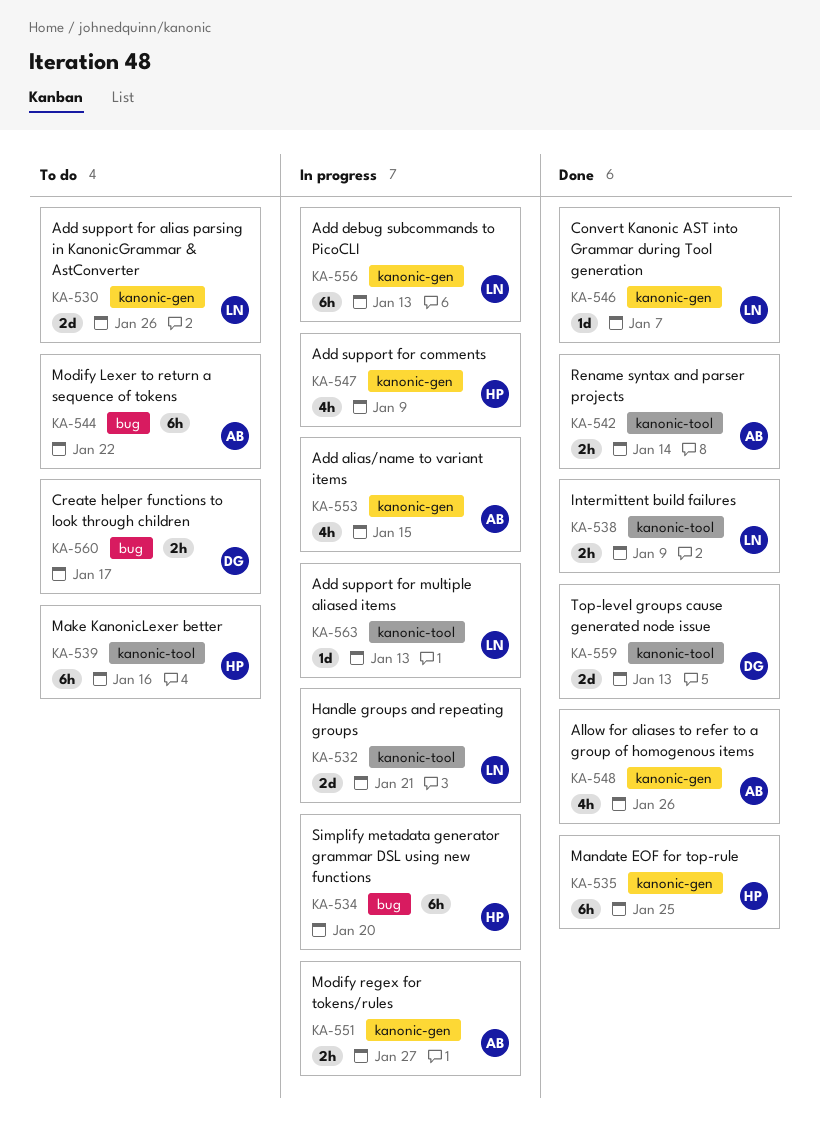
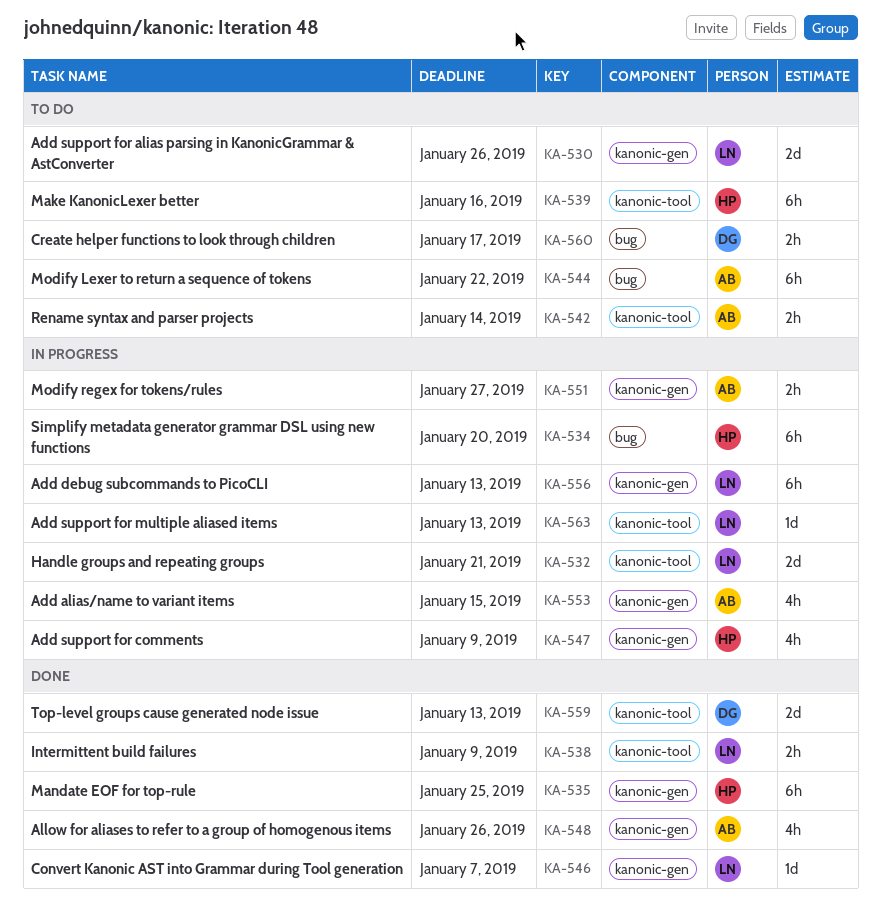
KA-542, status: Done -> To do

